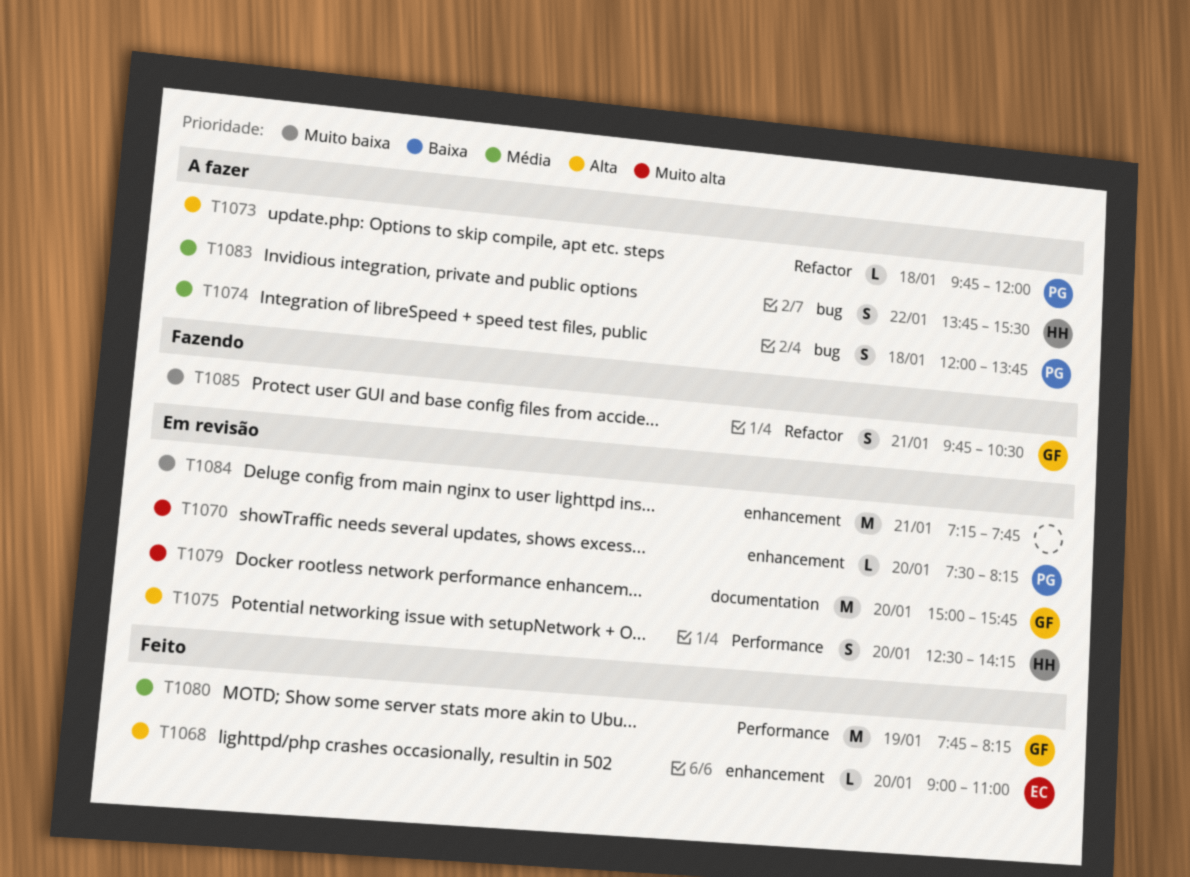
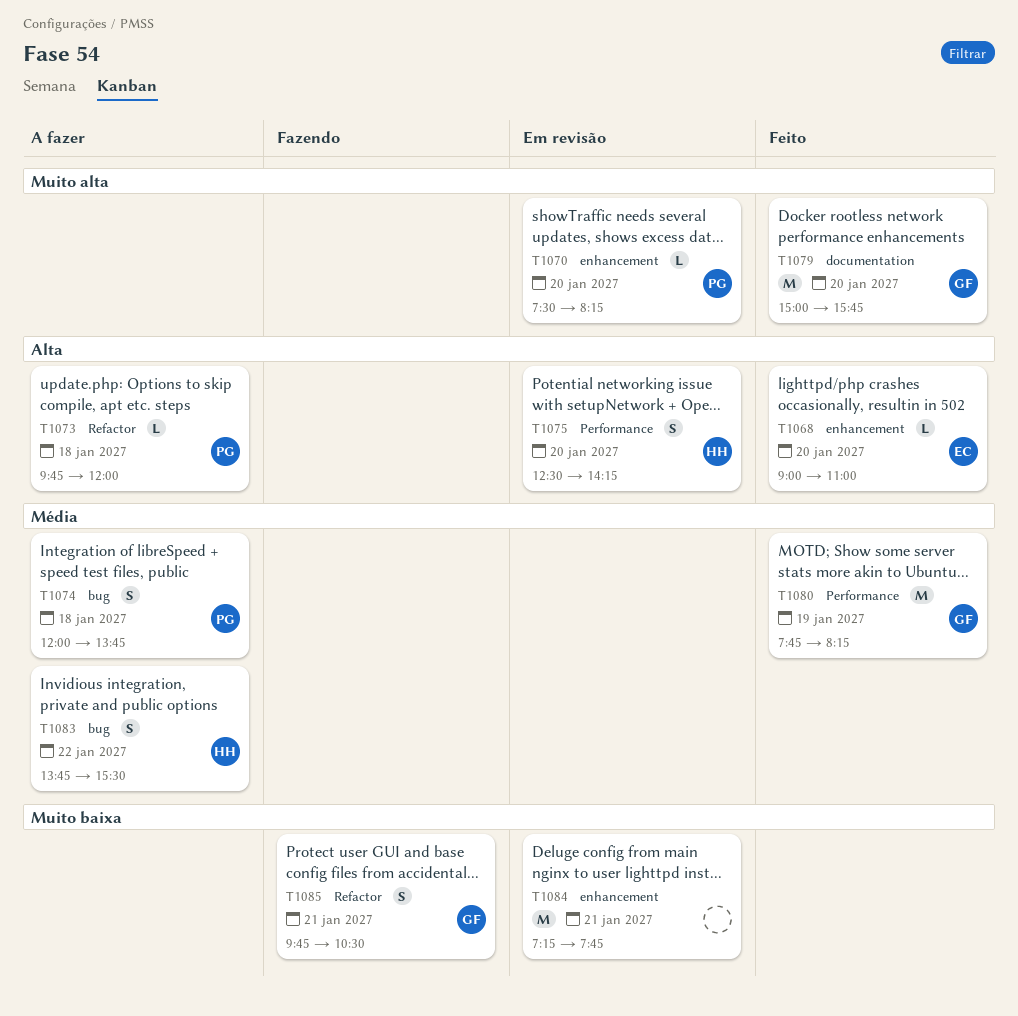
T1079, status: Em revisão -> Feito

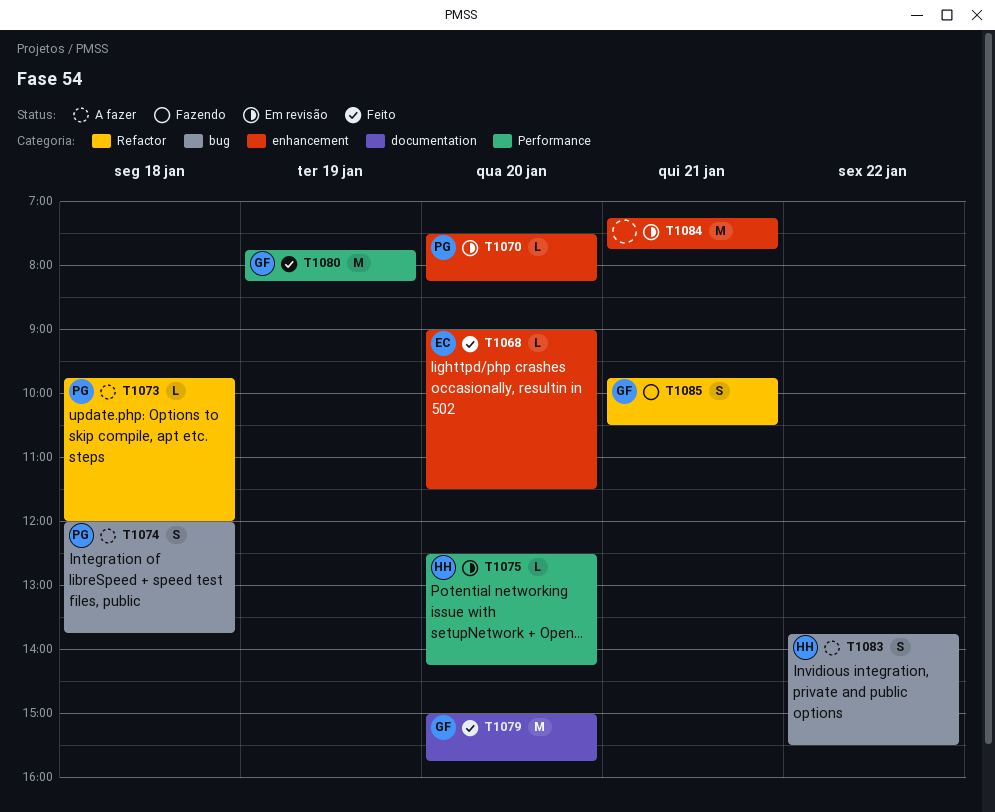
T1068, ends: 11:00 -> 11:30
T1075, estimate: S -> L

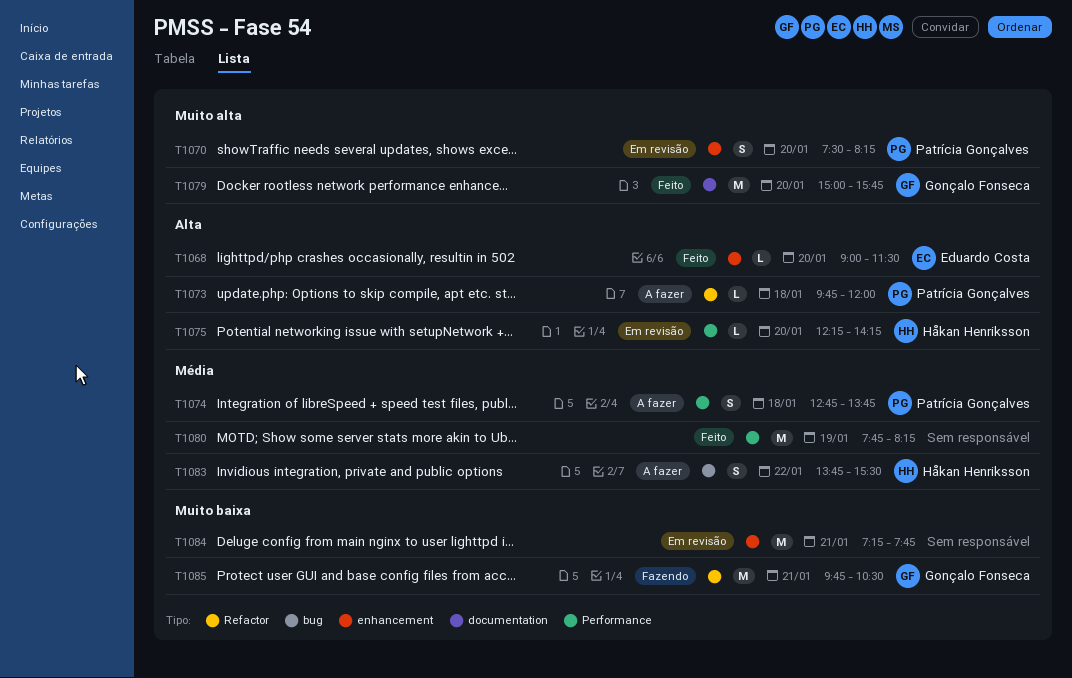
T1070, estimate: L -> S
T1074, label: bug -> Performance
T1074, begins: 12:00 -> 12:45
T1075, begins: 12:30 -> 12:15
T1080, owner: Gonçalo Fonseca -> none
T1085, estimate: S -> M

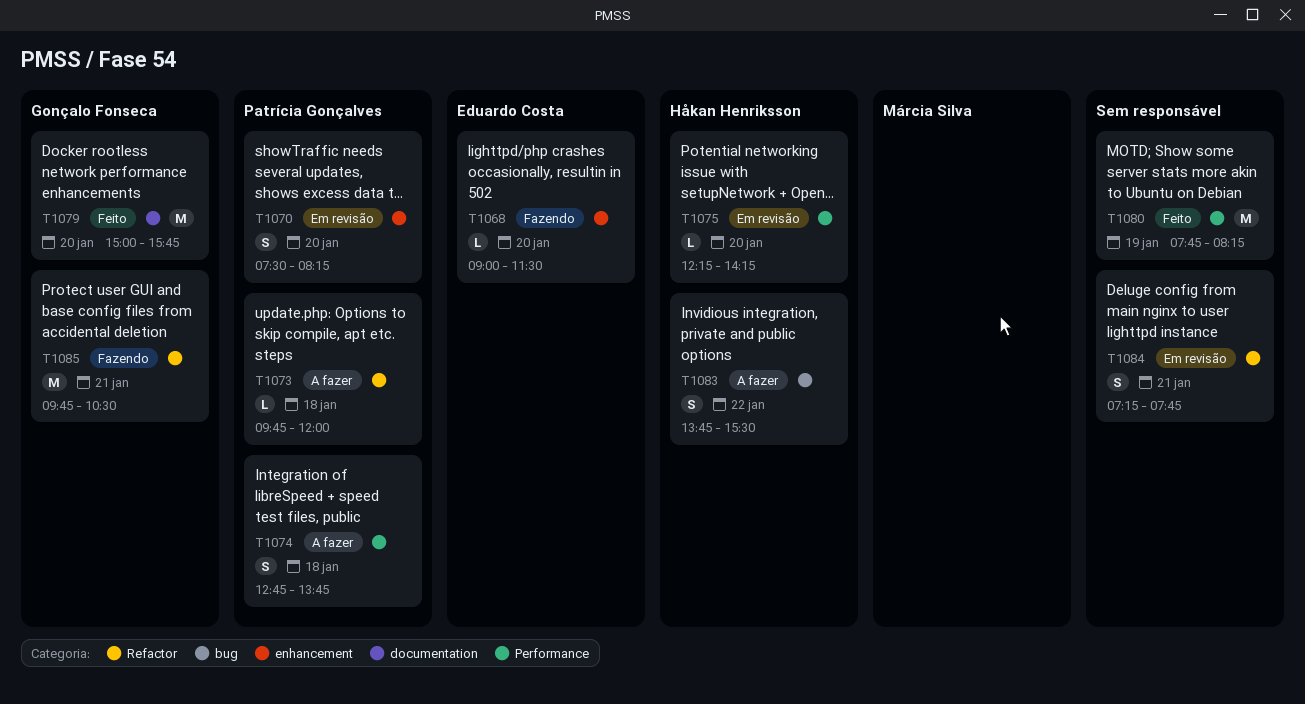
T1068, status: Feito -> Fazendo
T1084, label: enhancement -> Refactor
T1084, estimate: M -> S

